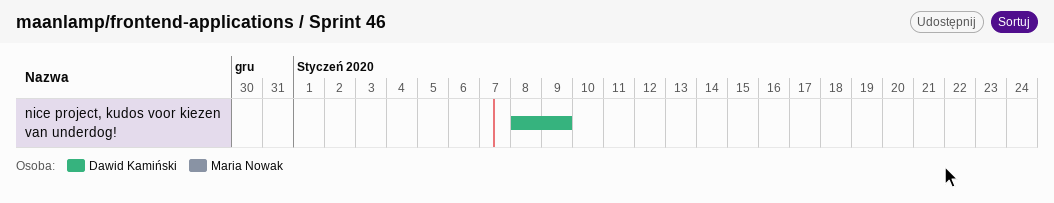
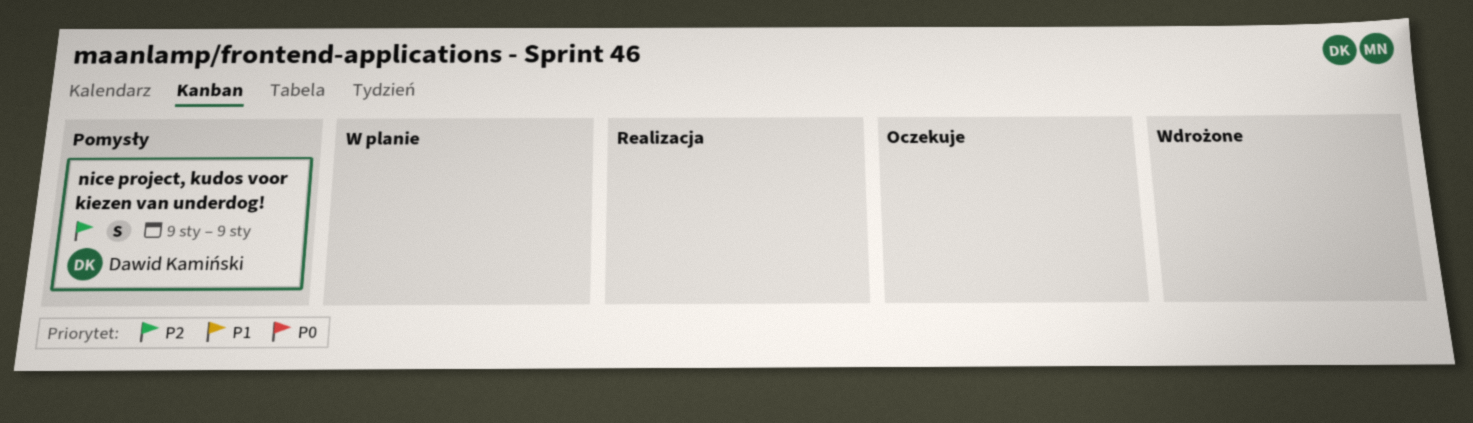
nice project, kudos voor kiezen van underdog!, start: Jan 8 -> Jan 9

